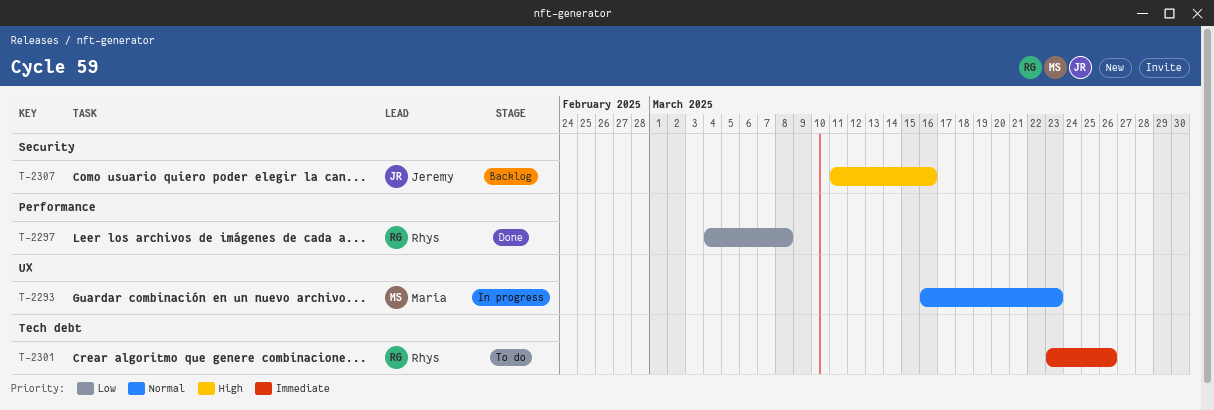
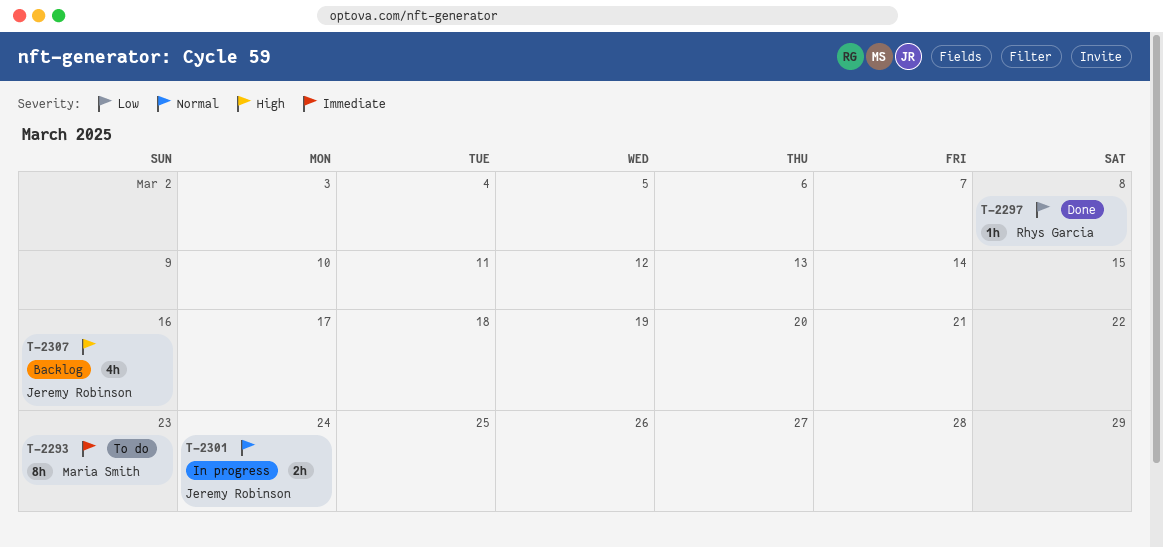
T-2293, status: In progress -> To do
T-2293, priority: Normal -> Immediate
T-2301, status: To do -> In progress
T-2301, owner: Rhys Garcia -> Jeremy Robinson
T-2301, priority: Immediate -> Normal
T-2301, due: Mar 26 -> Mar 24

